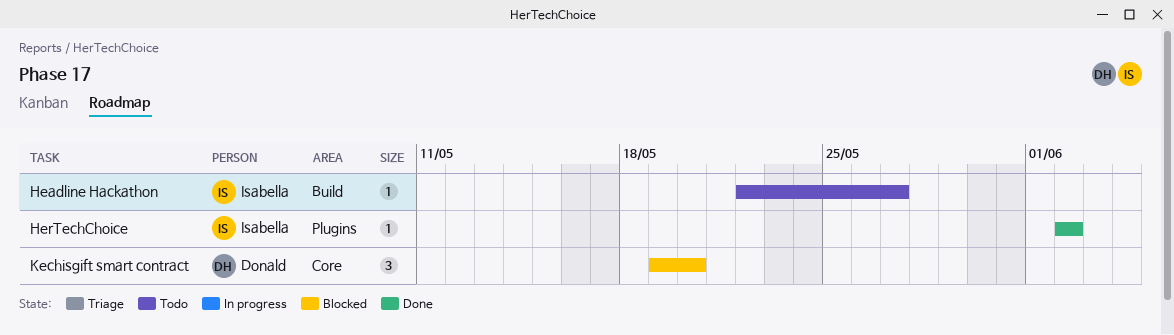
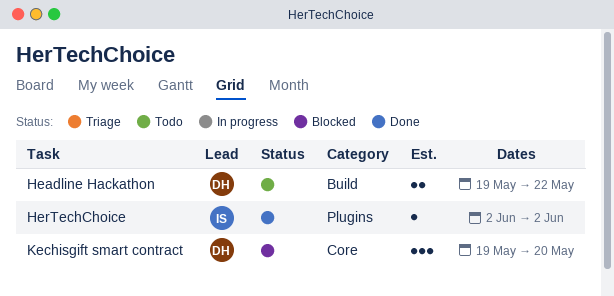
Headline Hackathon, owner: Isabella -> Donald
Headline Hackathon, estimate: 1 -> 2
Headline Hackathon, start: May 22 -> May 19
Headline Hackathon, due: May 27 -> May 22

